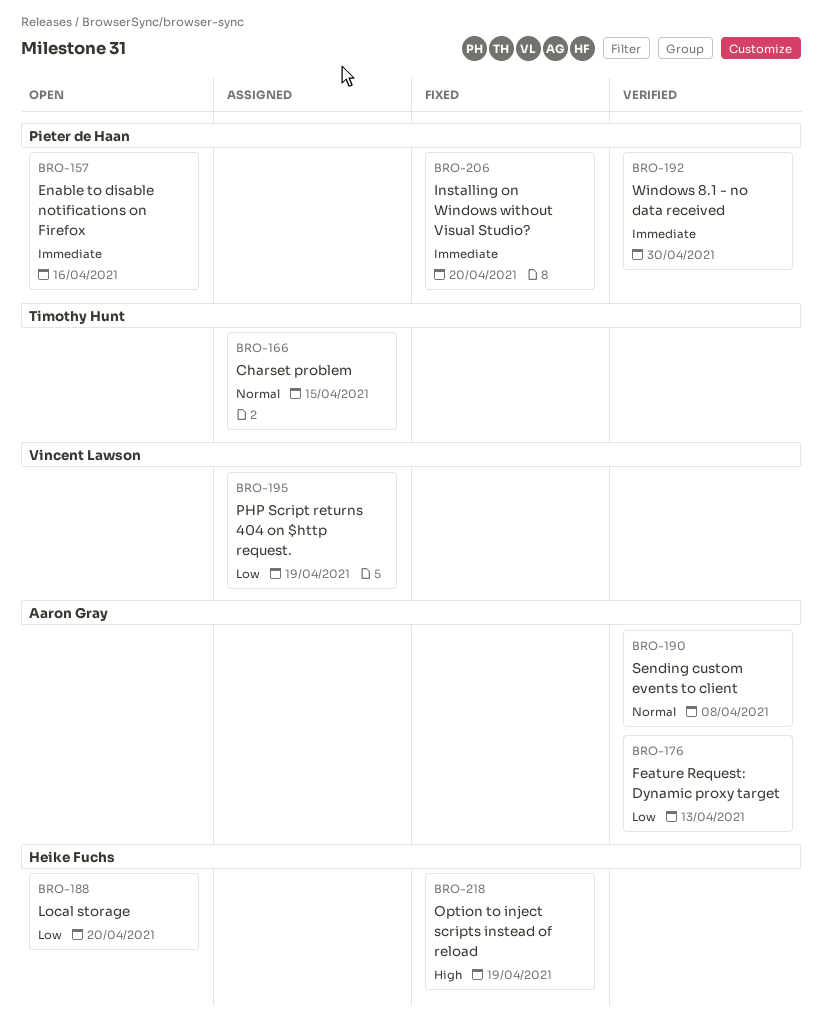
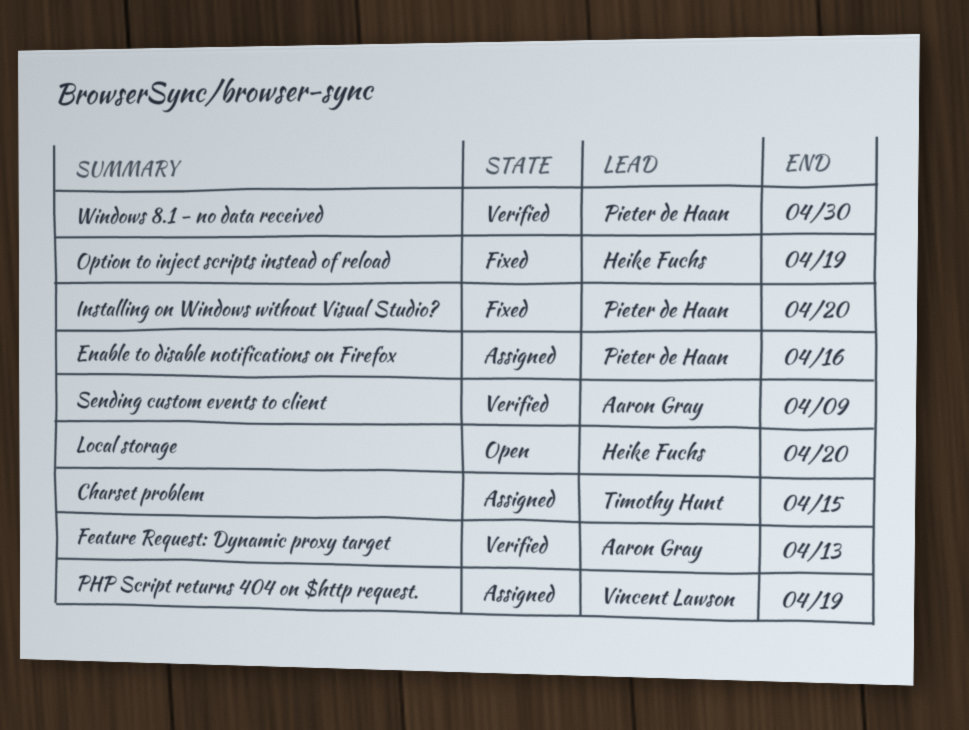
Enable to disable notifications on Firefox, status: Open -> Assigned
Sending custom events to client, due: Apr 8 -> Apr 9

